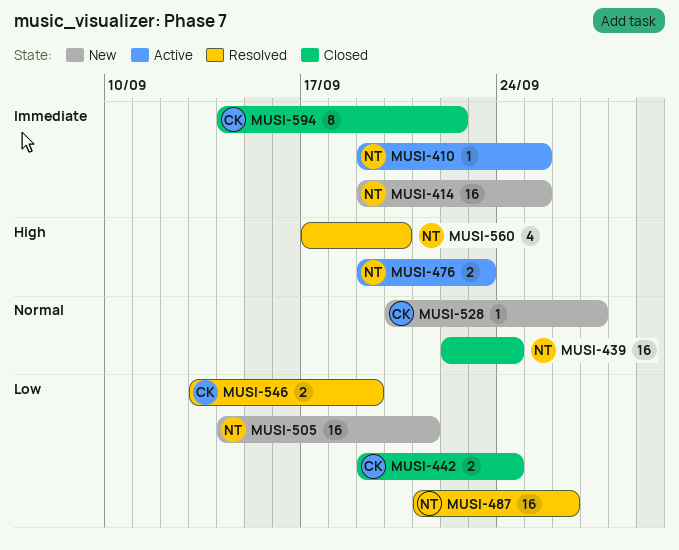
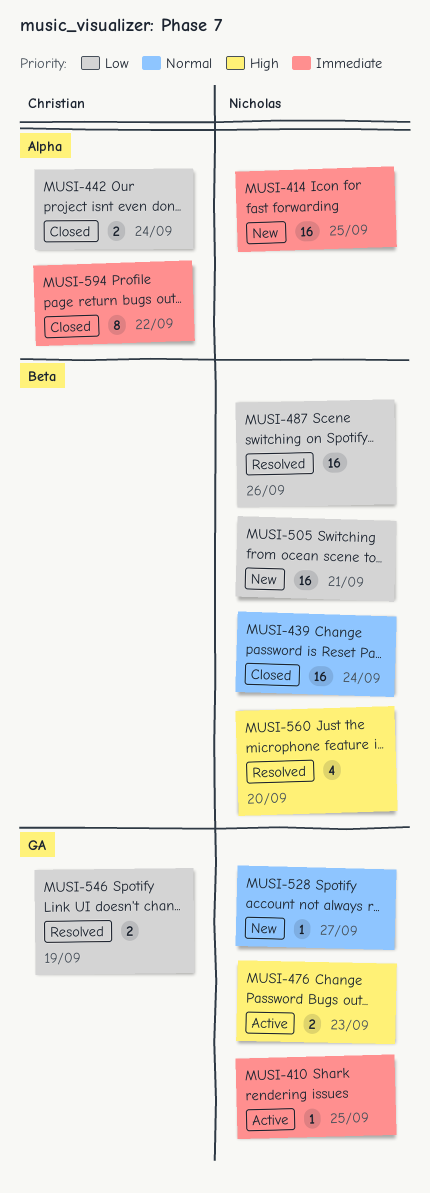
MUSI-528, owner: Christian -> Nicholas

